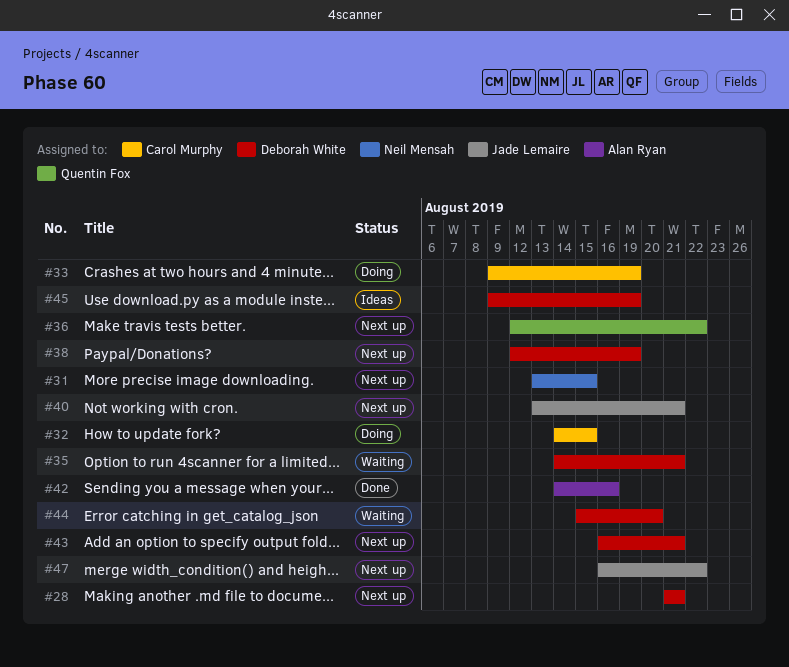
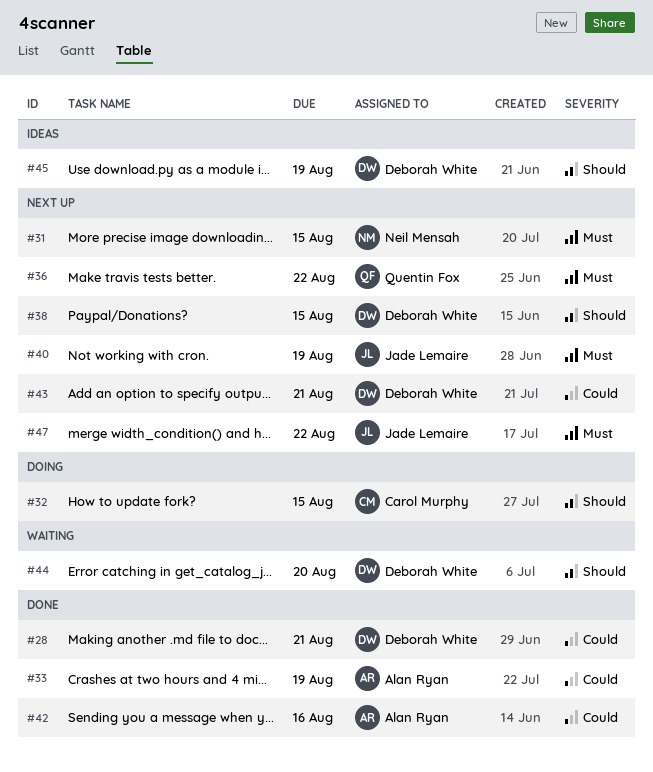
#28, status: Next up -> Done
#33, status: Doing -> Done
#33, owner: Carol Murphy -> Alan Ryan
#35: present -> none
#38, due: Aug 19 -> Aug 15
#40, due: Aug 21 -> Aug 19

